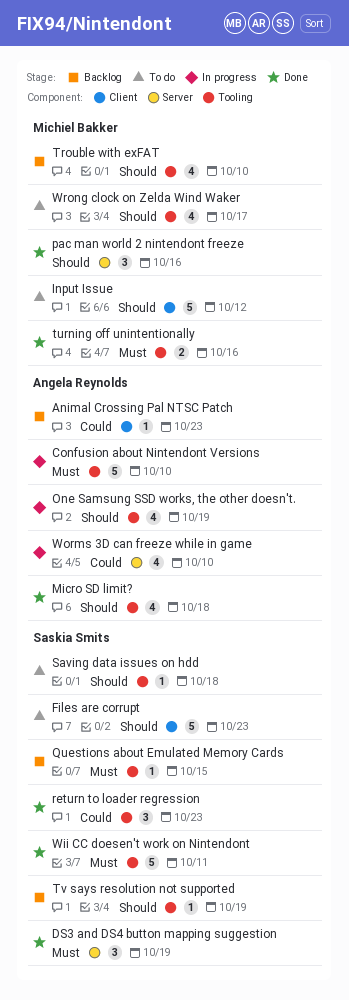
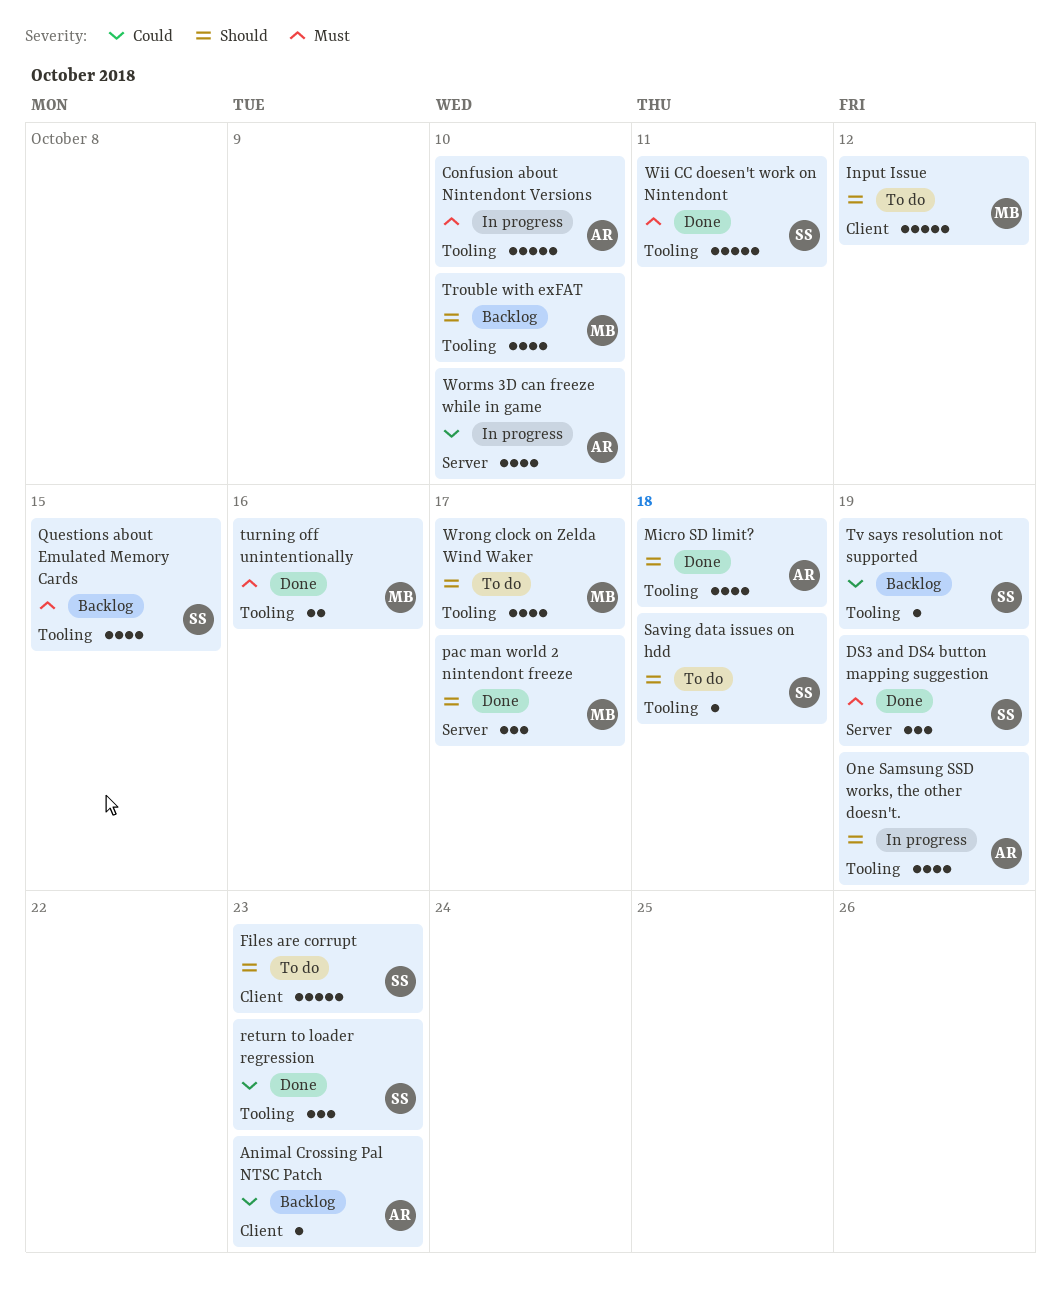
pac man world 2 nintendont freeze, due: Oct 16 -> Oct 17
Questions about Emulated Memory Cards, estimate: 1 -> 4
Tv says resolution not supported, priority: Should -> Could

